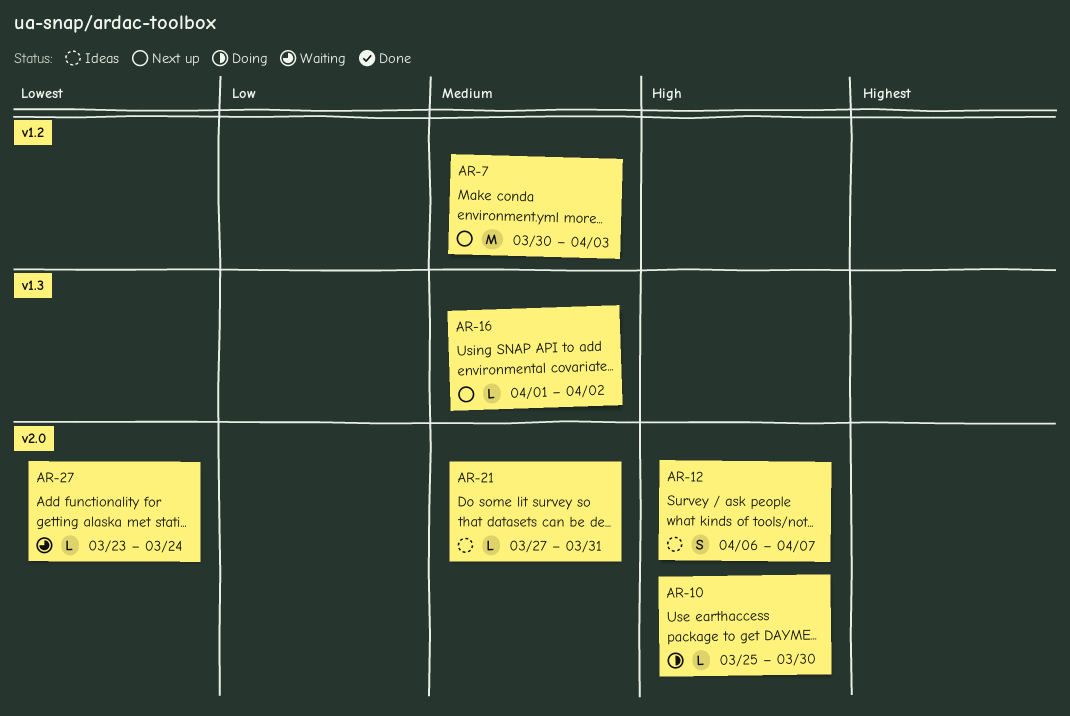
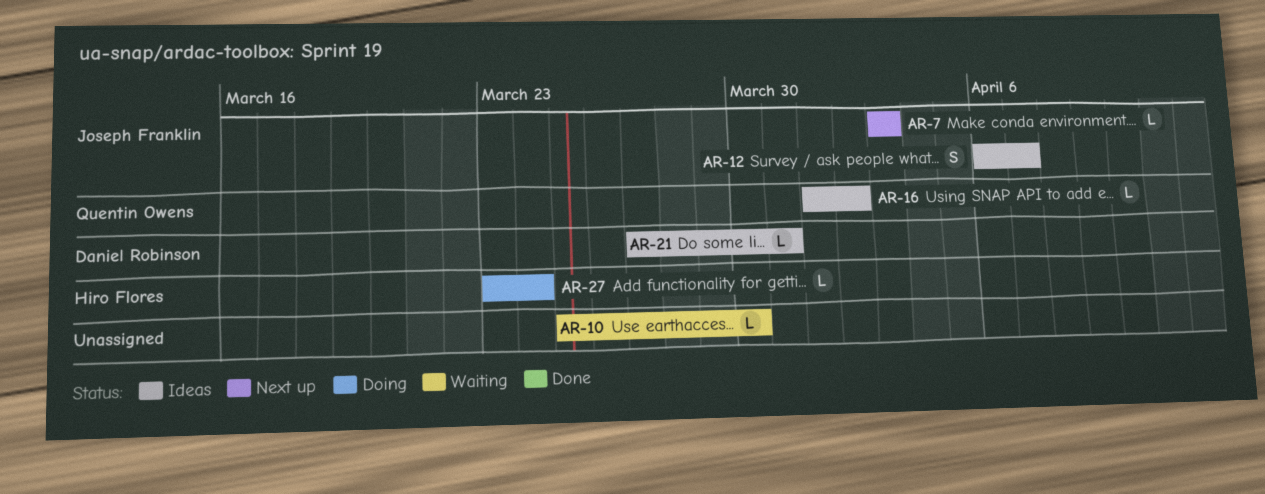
AR-7, estimate: M -> L
AR-7, start: Mar 30 -> Apr 3
AR-10, status: Doing -> Waiting
AR-16, status: Next up -> Ideas
AR-27, status: Waiting -> Doing

